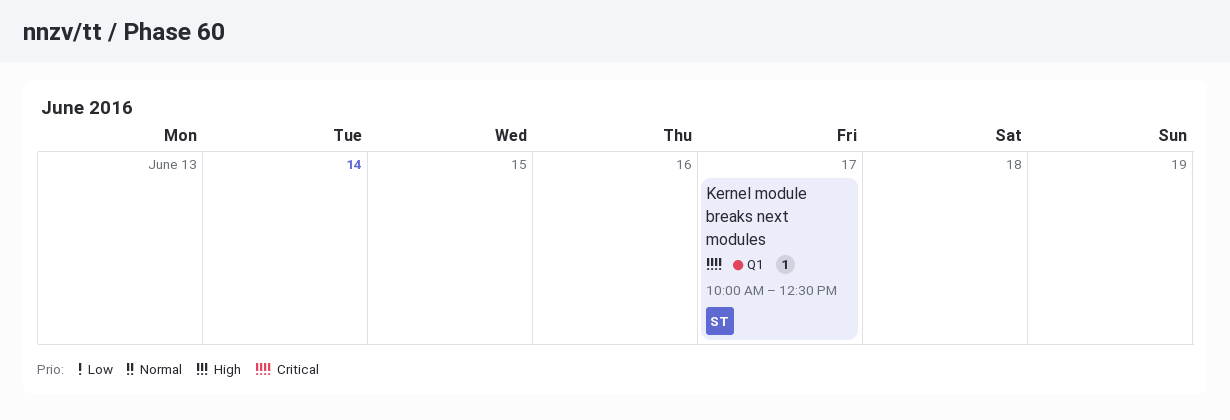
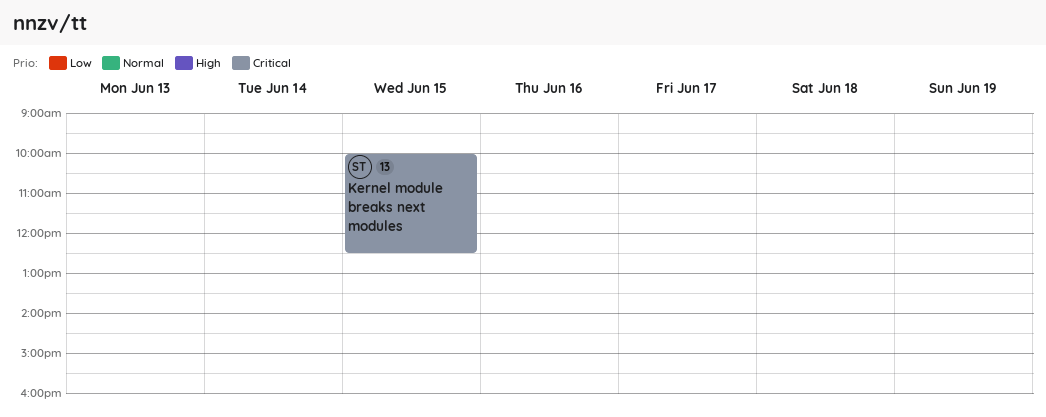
Kernel module breaks next modules, estimate: 1 -> 13
Kernel module breaks next modules, day: Jun 17 -> Jun 15

